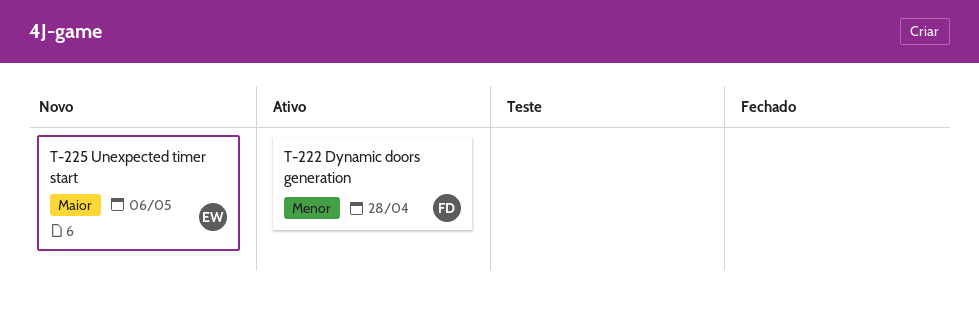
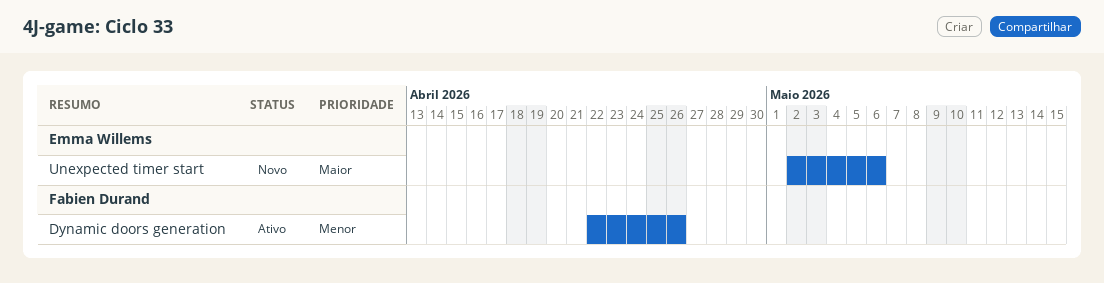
Dynamic doors generation, due: Apr 28 -> Apr 26

